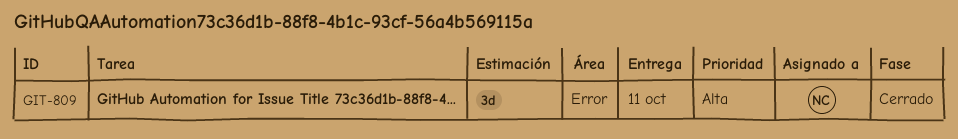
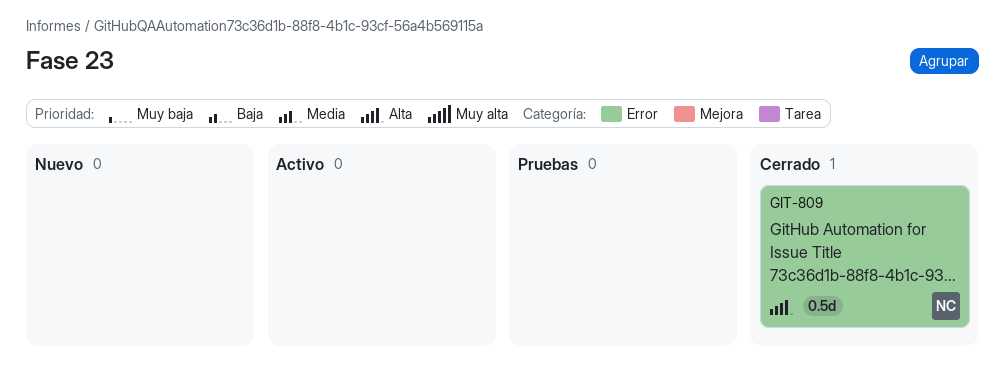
GIT-809, estimate: 3d -> 0.5d

